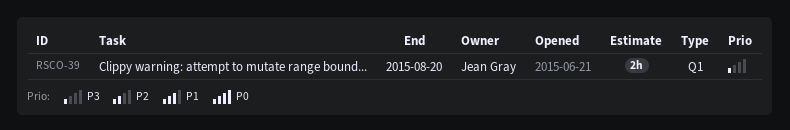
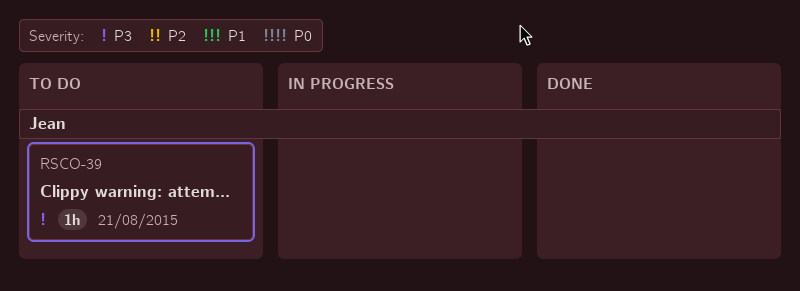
RSCO-39, estimate: 2h -> 1h
RSCO-39, due: Aug 20 -> Aug 21

